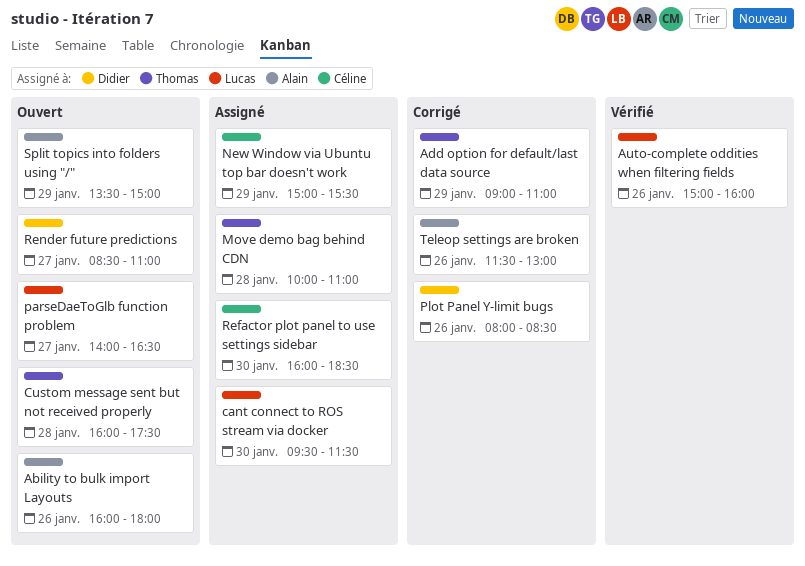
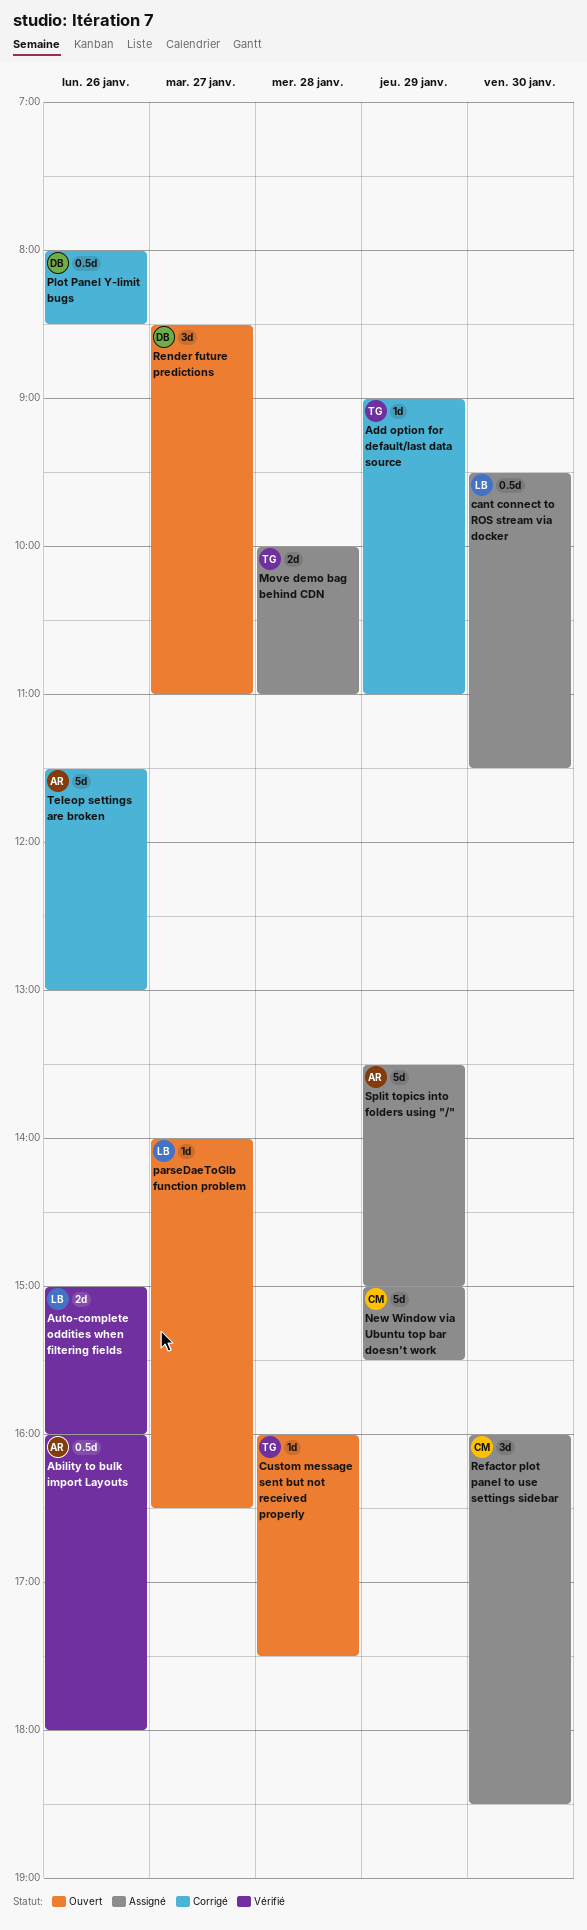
Ability to bulk import Layouts, status: Ouvert -> Vérifié
Split topics into folders using "/", status: Ouvert -> Assigné

